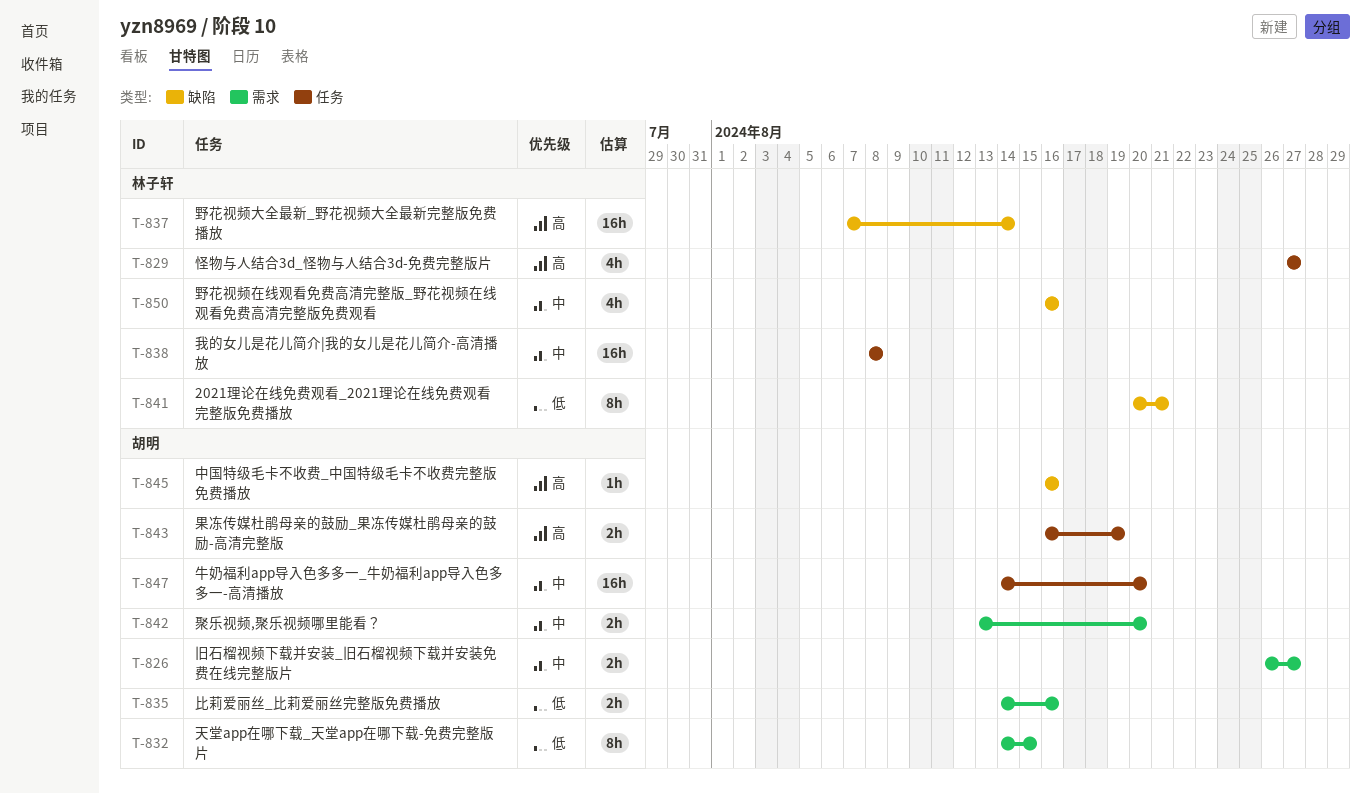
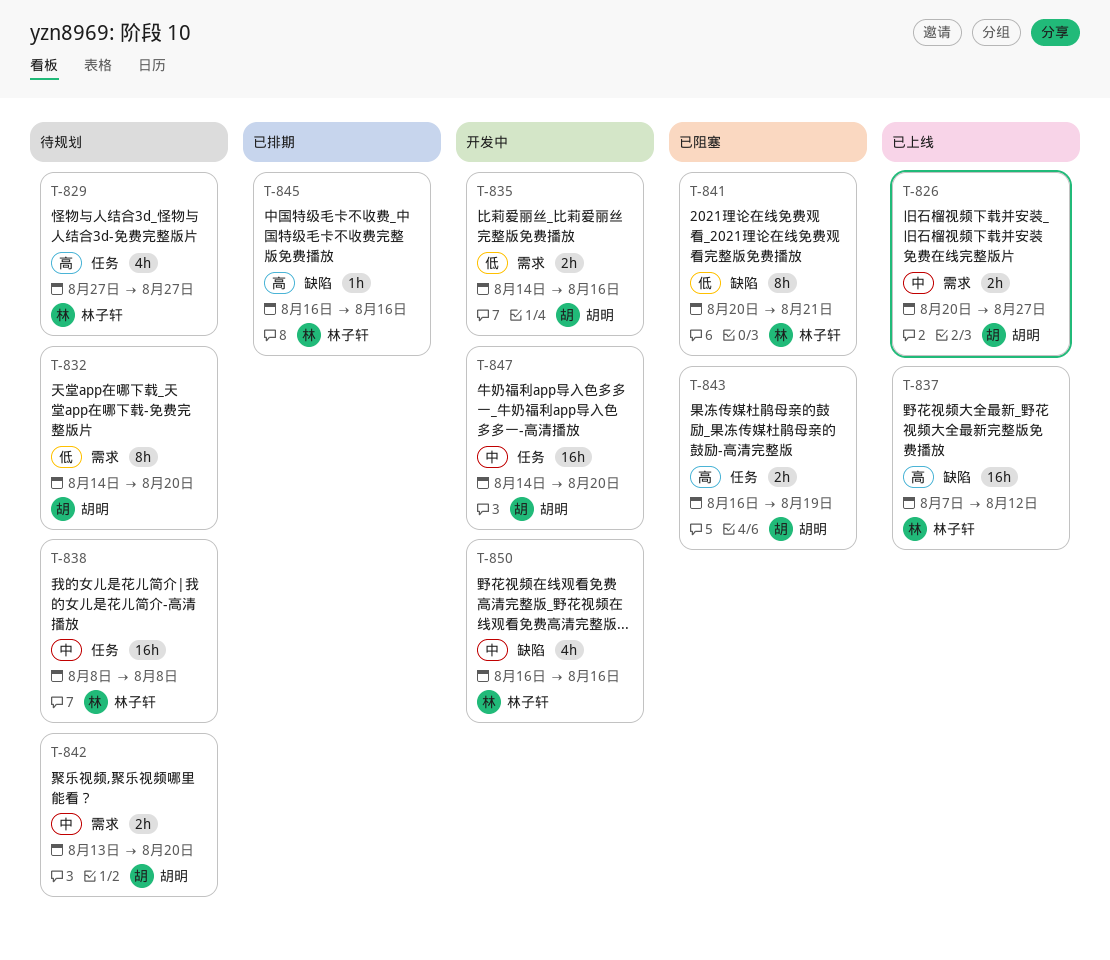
T-826, start: Aug 26 -> Aug 20
T-832, due: Aug 15 -> Aug 20
T-837, due: Aug 14 -> Aug 12
T-845, owner: 胡明 -> 林子轩

